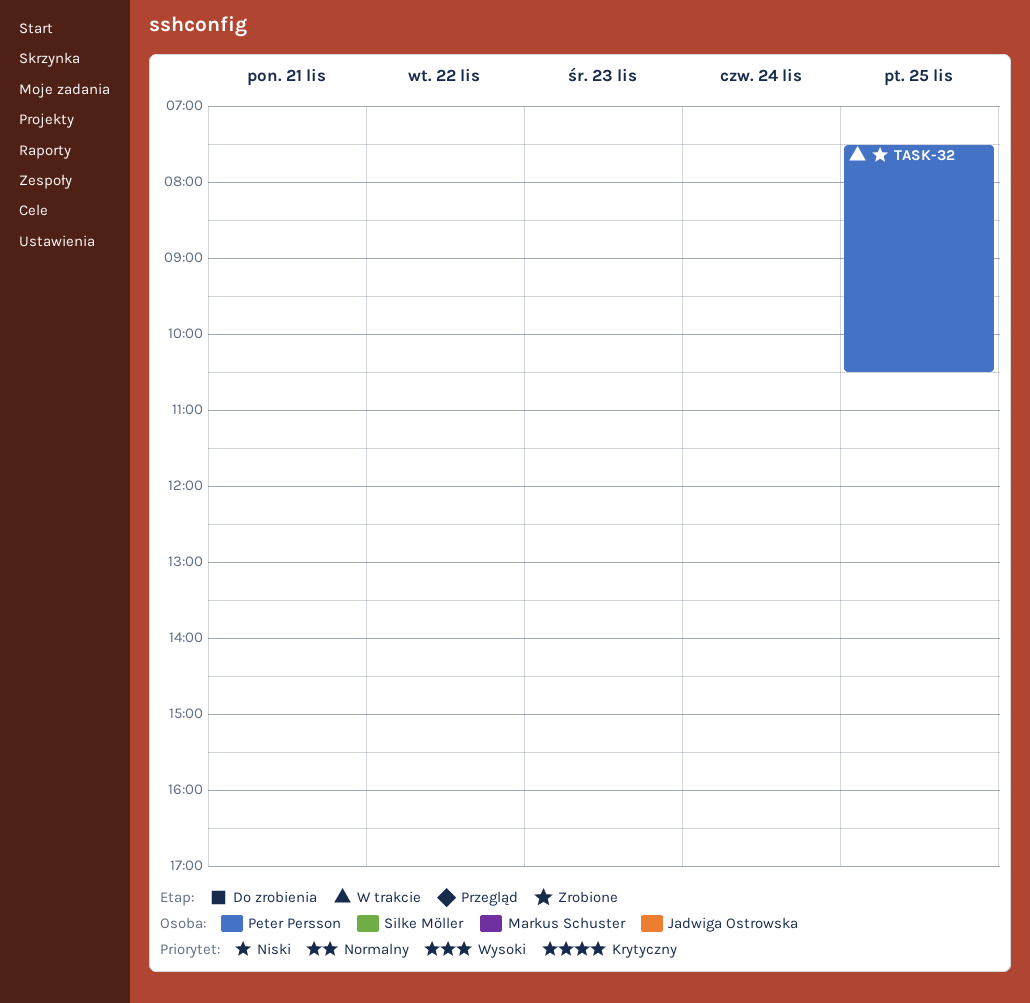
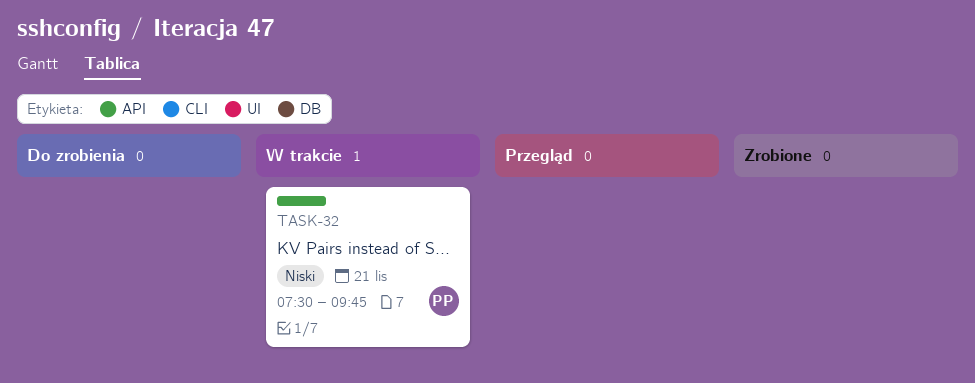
TASK-32, day: Nov 25 -> Nov 21
TASK-32, ends: 10:30 -> 09:45

